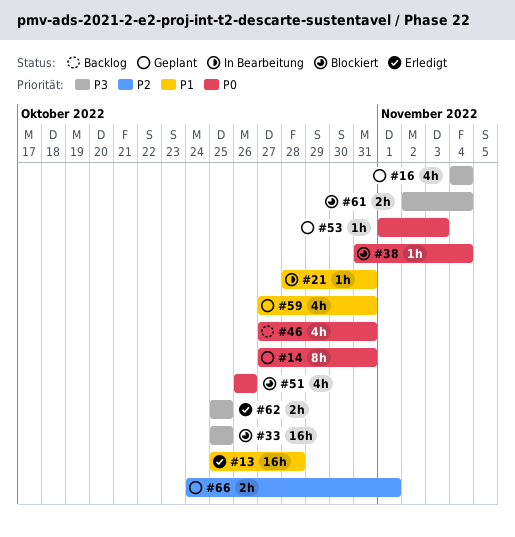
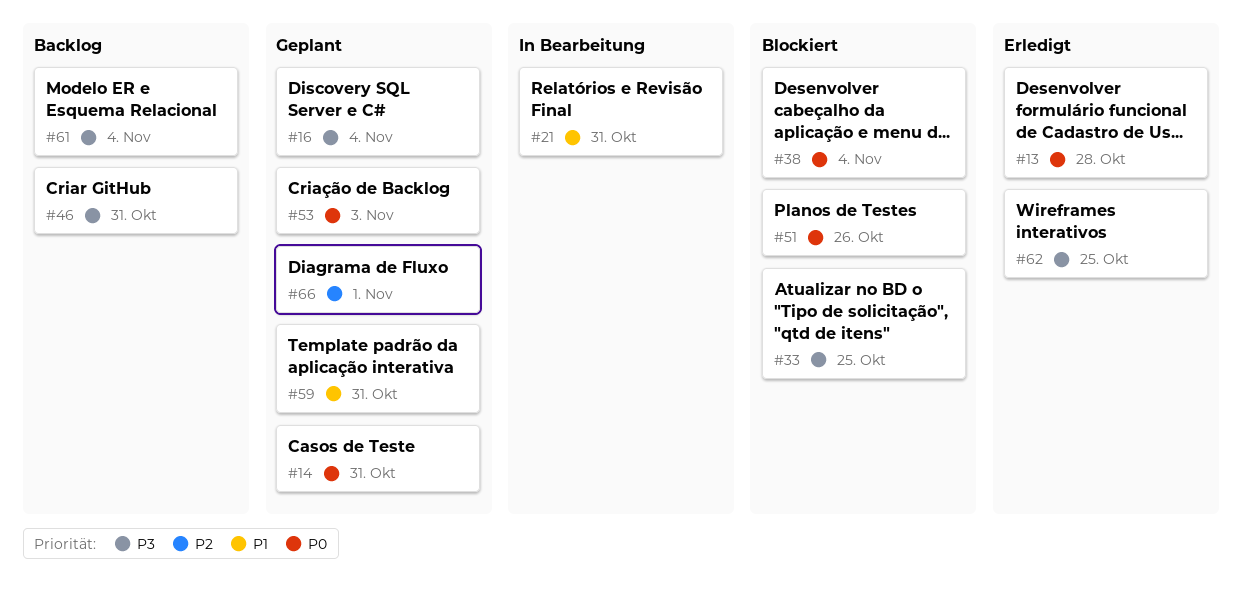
#13, priority: P1 -> P0
#46, priority: P0 -> P3
#61, status: Blockiert -> Backlog

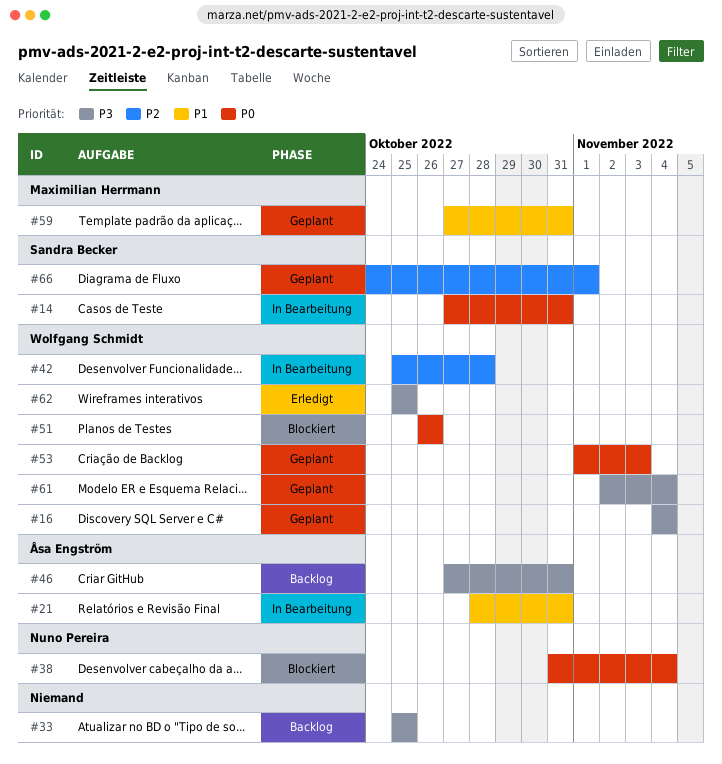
#13: present -> none
#14, status: Geplant -> In Bearbeitung
#33, status: Blockiert -> Backlog
#42: none -> present
#61, status: Backlog -> Geplant

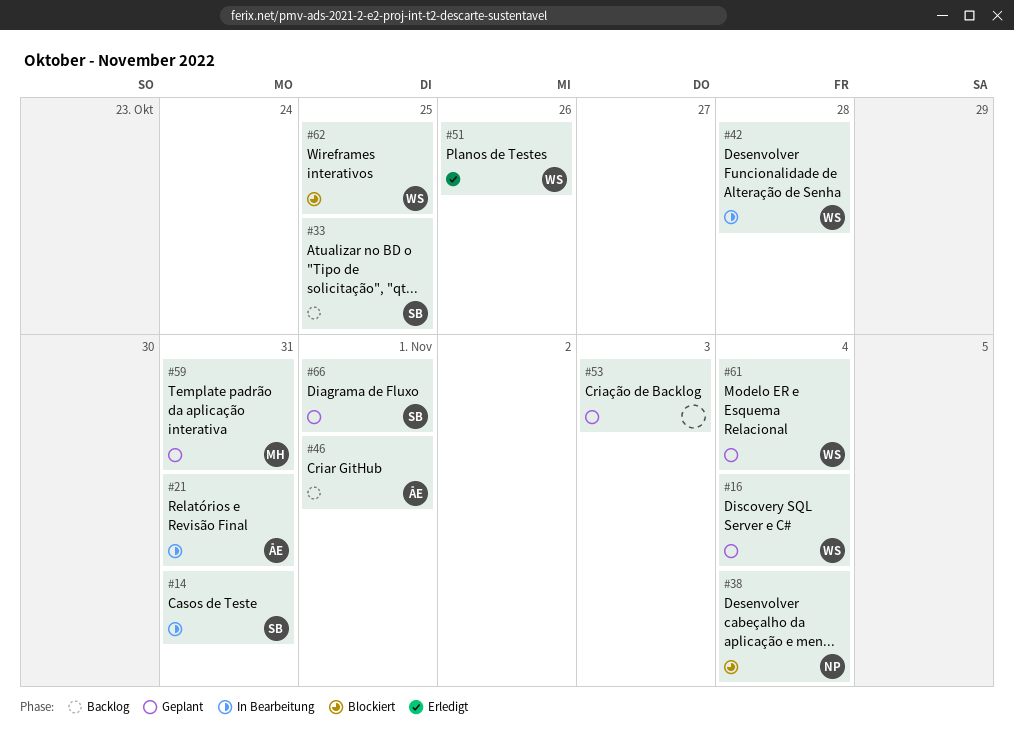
#33, owner: none -> Sandra Becker
#46, due: Oct 31 -> Nov 1
#51, status: Blockiert -> Erledigt
#53, owner: Wolfgang Schmidt -> none
#62, status: Erledigt -> Blockiert

